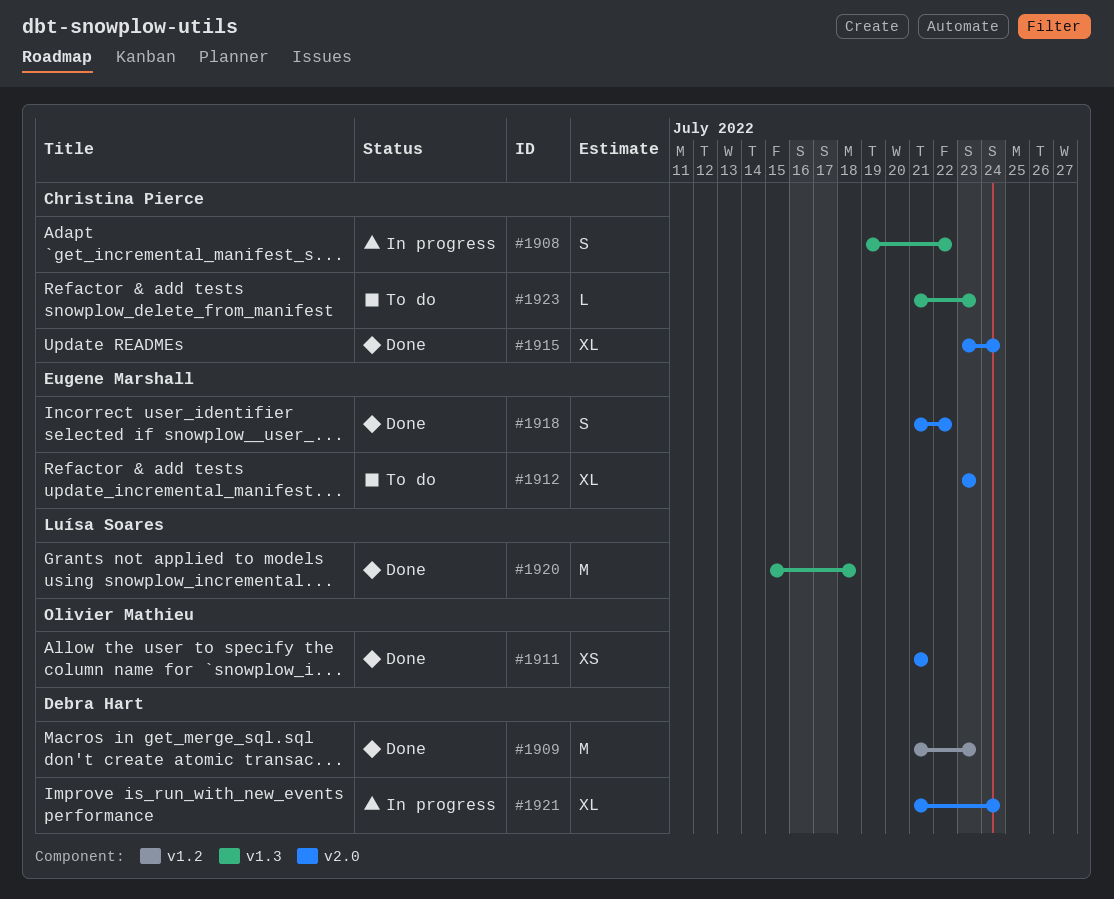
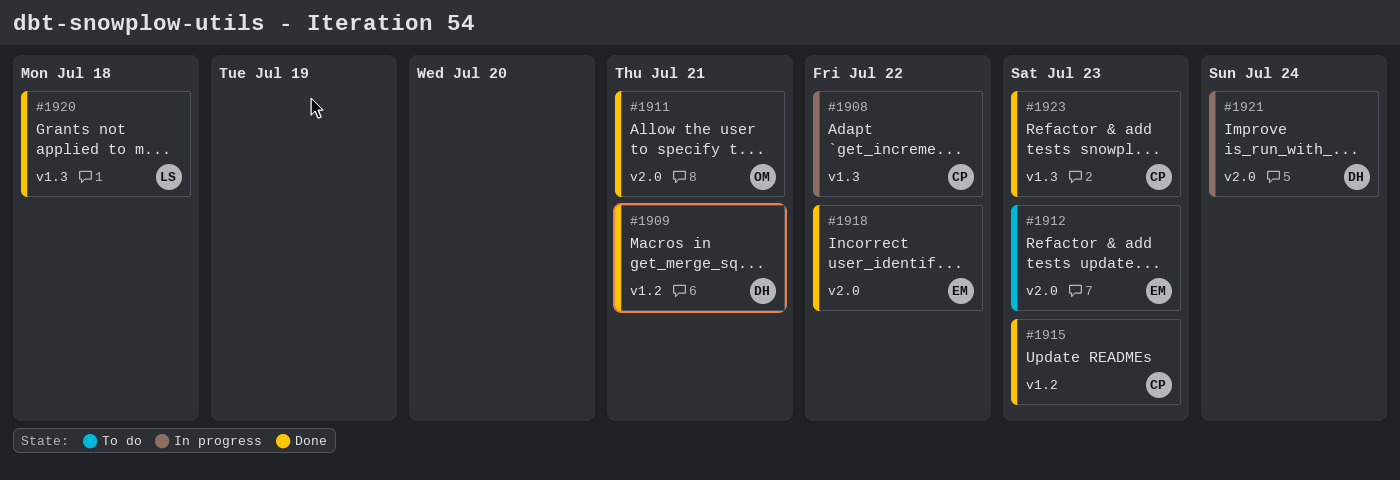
#1909, due: Jul 23 -> Jul 21
#1915, label: v2.0 -> v1.2
#1915, due: Jul 24 -> Jul 23
#1923, status: To do -> Done

